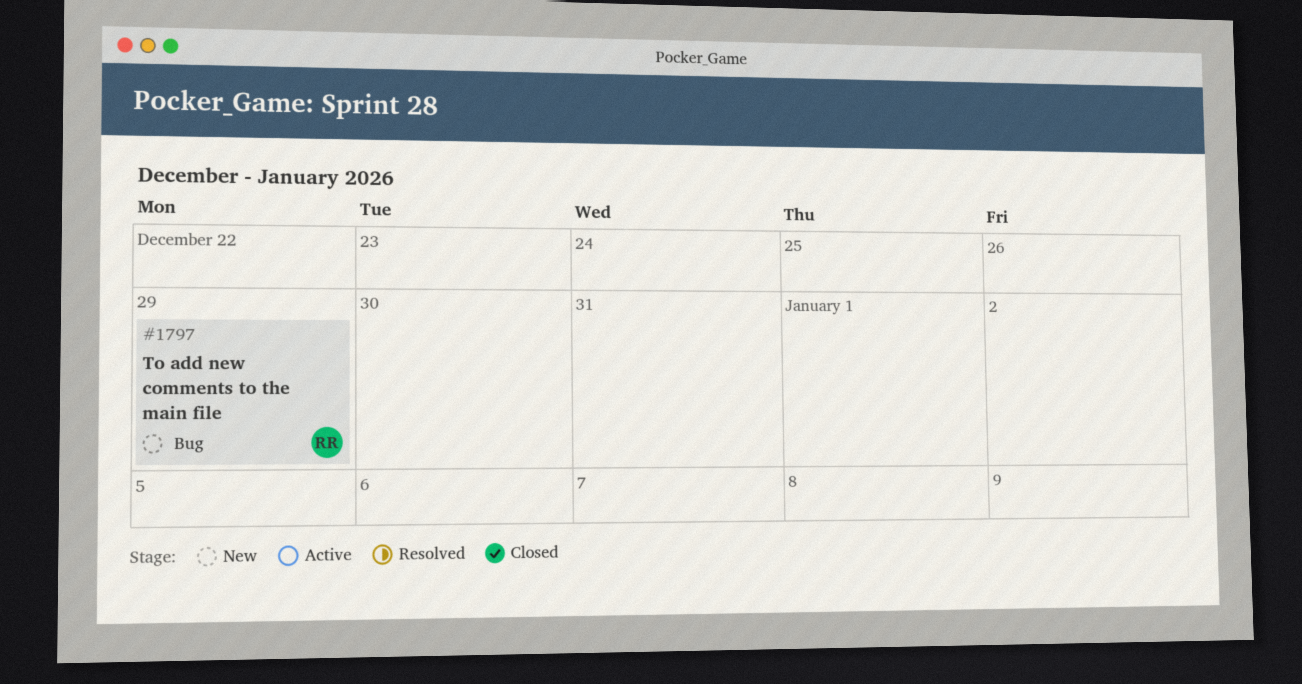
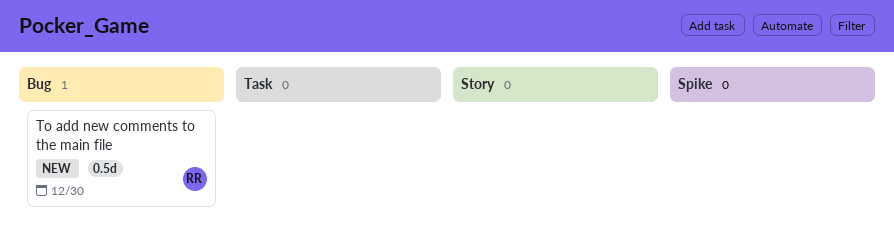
To add new comments to the main file, due: Dec 29 -> Dec 30

